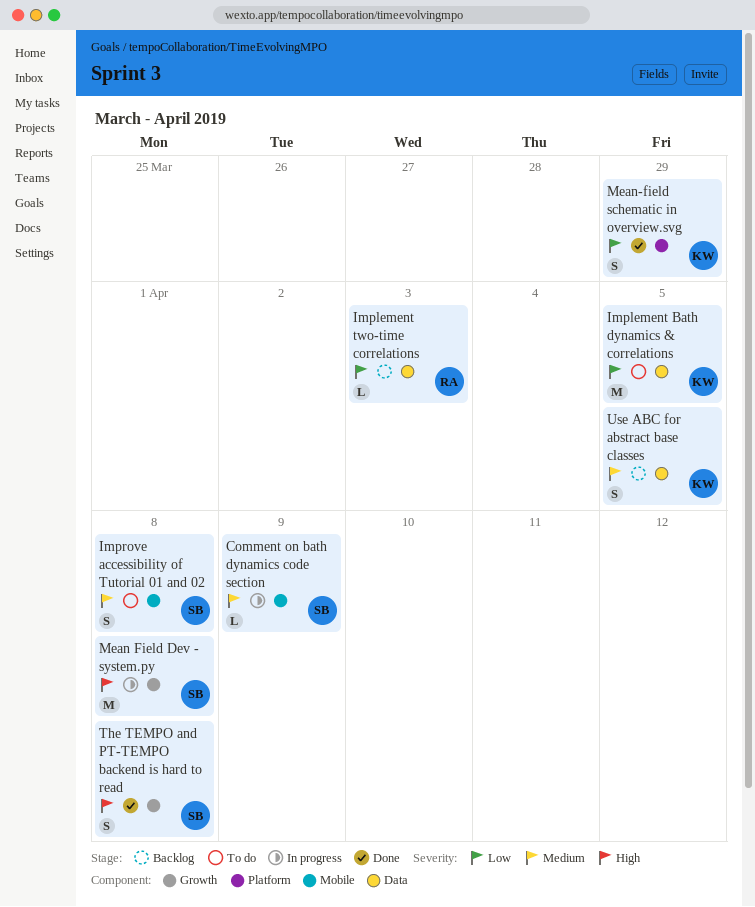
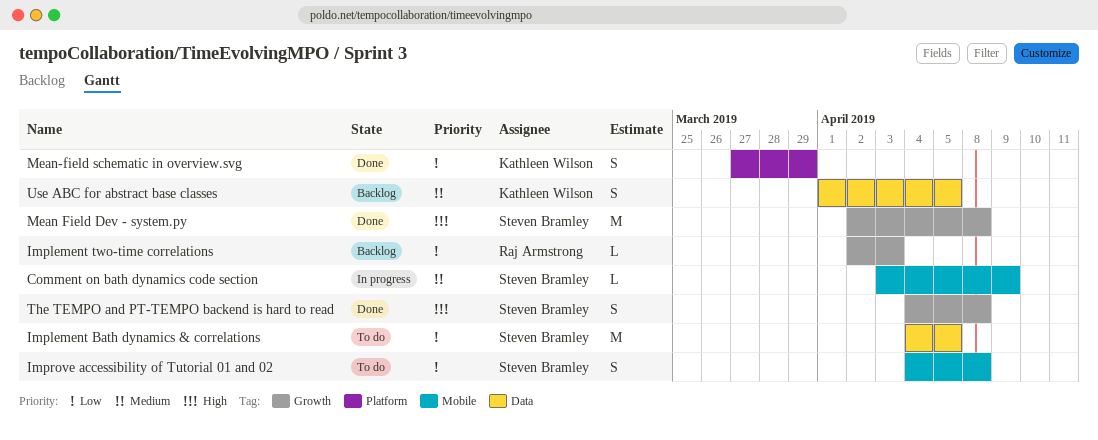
Implement Bath dynamics & correlations, owner: Kathleen Wilson -> Steven Bramley
Implement two-time correlations, label: Data -> Growth
Improve accessibility of Tutorial 01 and 02, priority: Medium -> Low
Mean Field Dev - system.py, status: In progress -> Done

